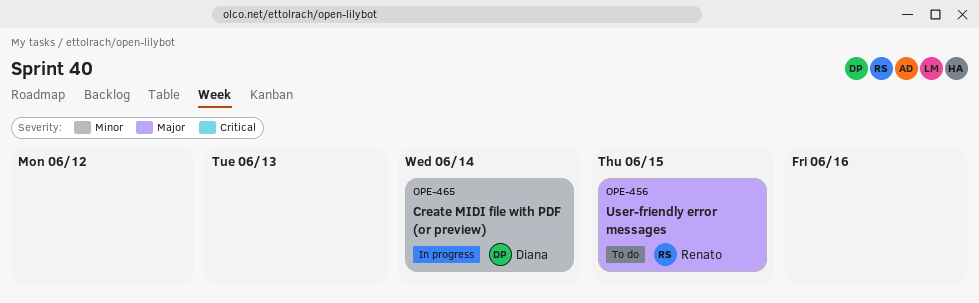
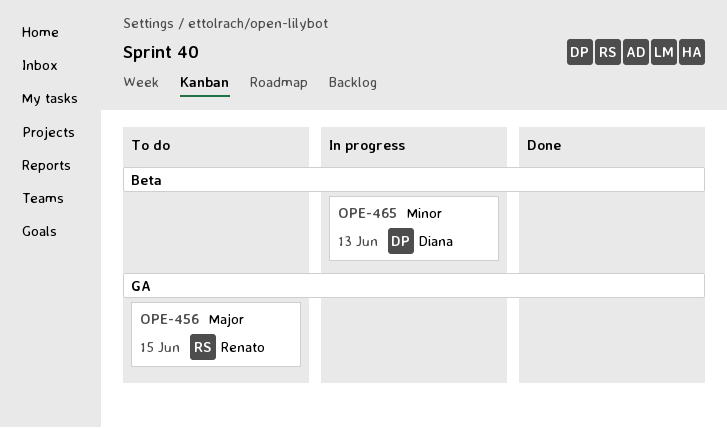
OPE-465, due: Jun 14 -> Jun 13

